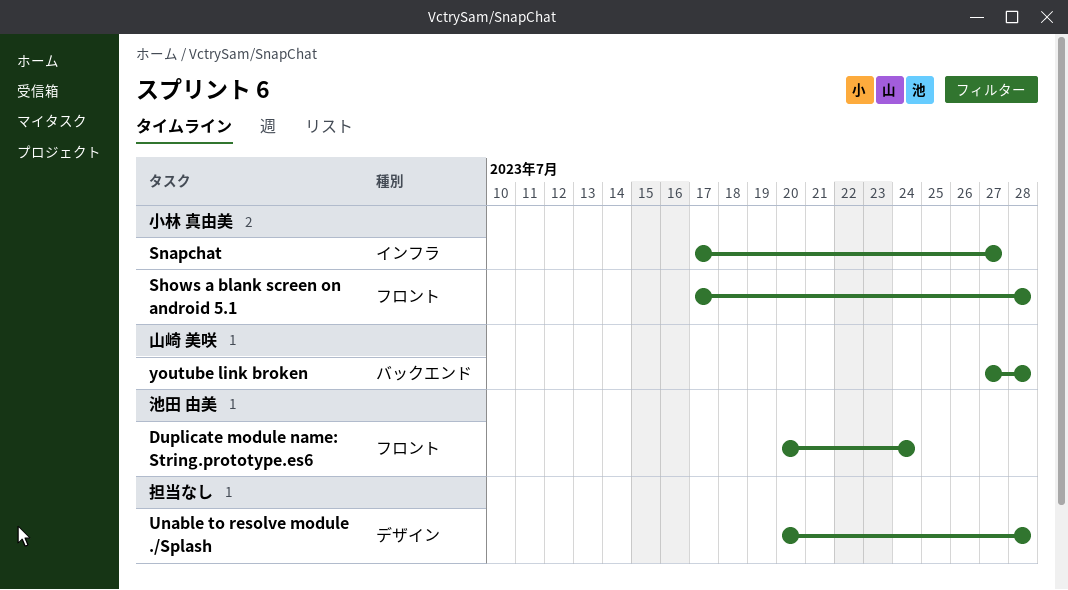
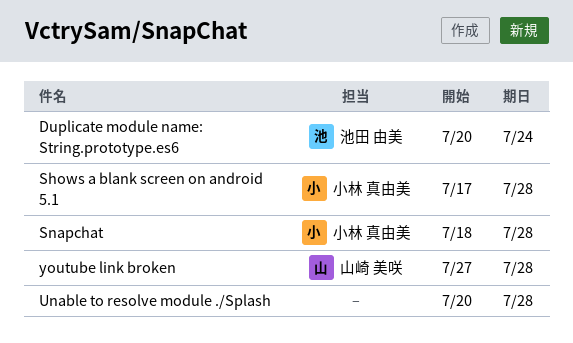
Snapchat, start: Jul 17 -> Jul 18
Snapchat, due: Jul 27 -> Jul 28

